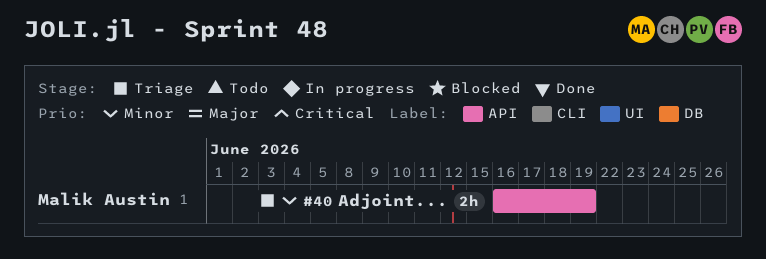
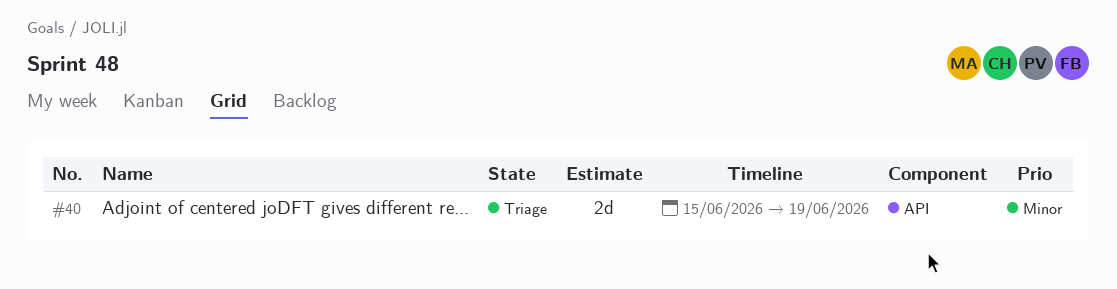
#40, estimate: 2h -> 2d
#40, start: Jun 16 -> Jun 15

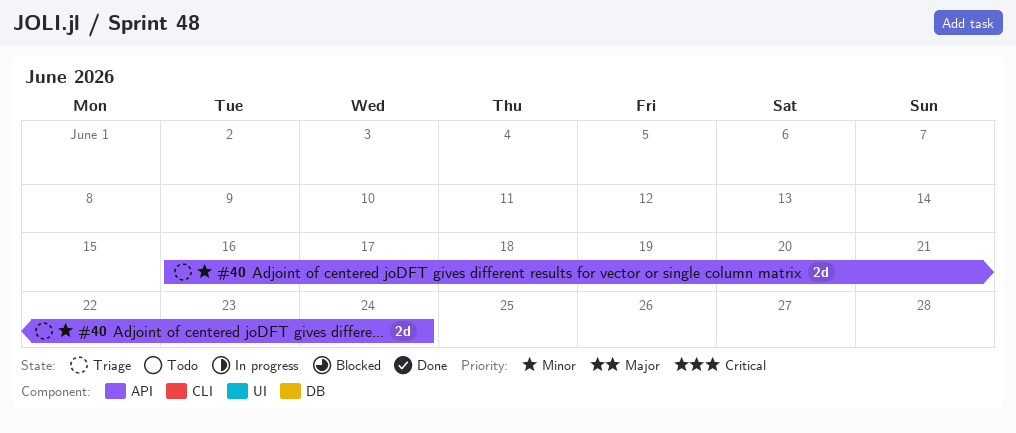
#40, start: Jun 15 -> Jun 16
#40, due: Jun 19 -> Jun 24

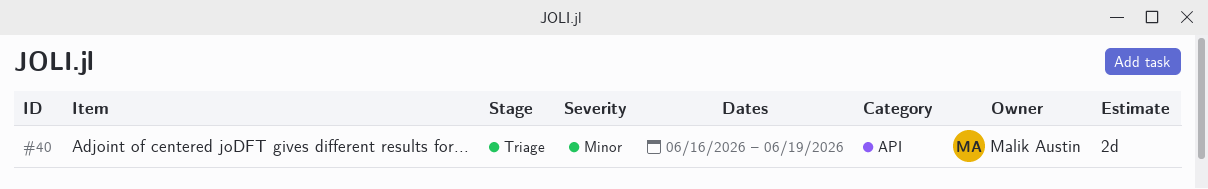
#40, due: Jun 24 -> Jun 19

